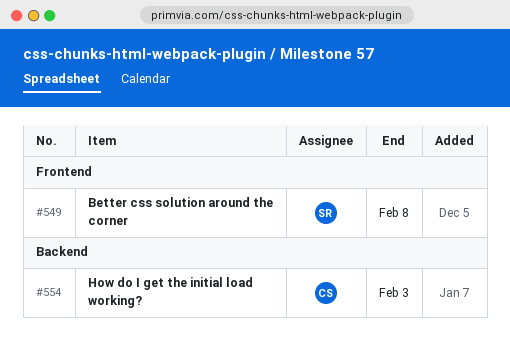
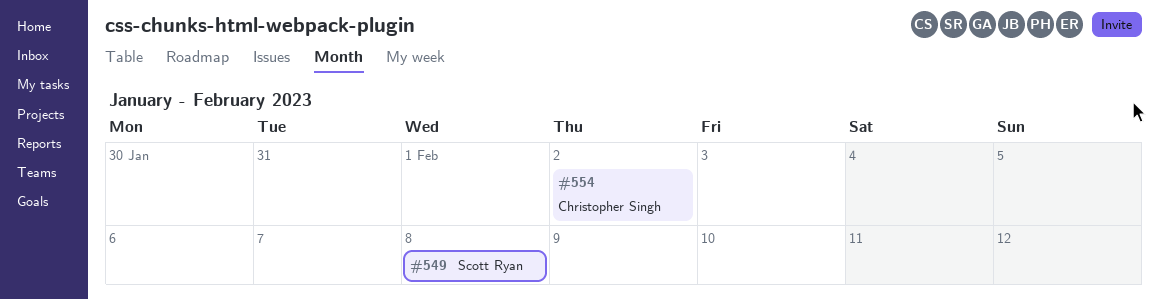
#554, due: Feb 3 -> Feb 2

